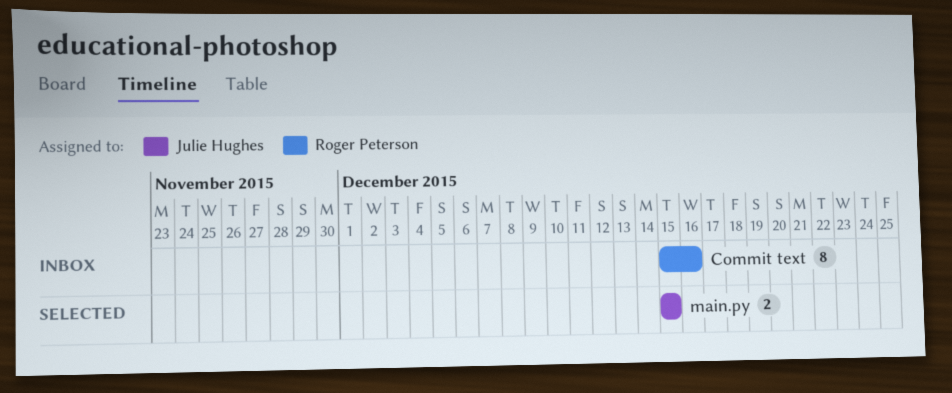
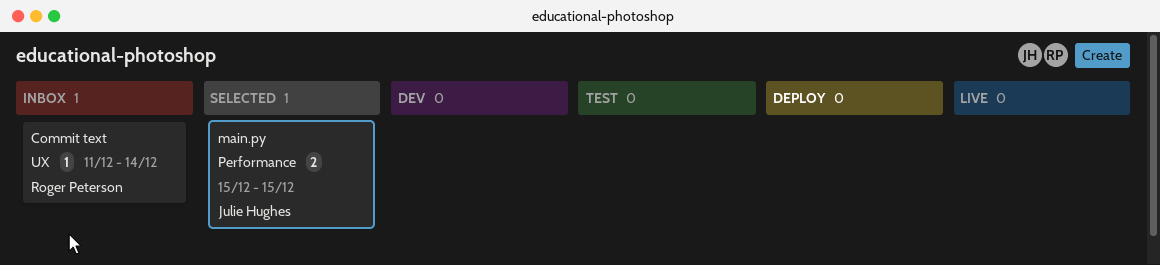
Commit text, estimate: 8 -> 1
Commit text, start: Dec 15 -> Dec 11
Commit text, due: Dec 16 -> Dec 14

